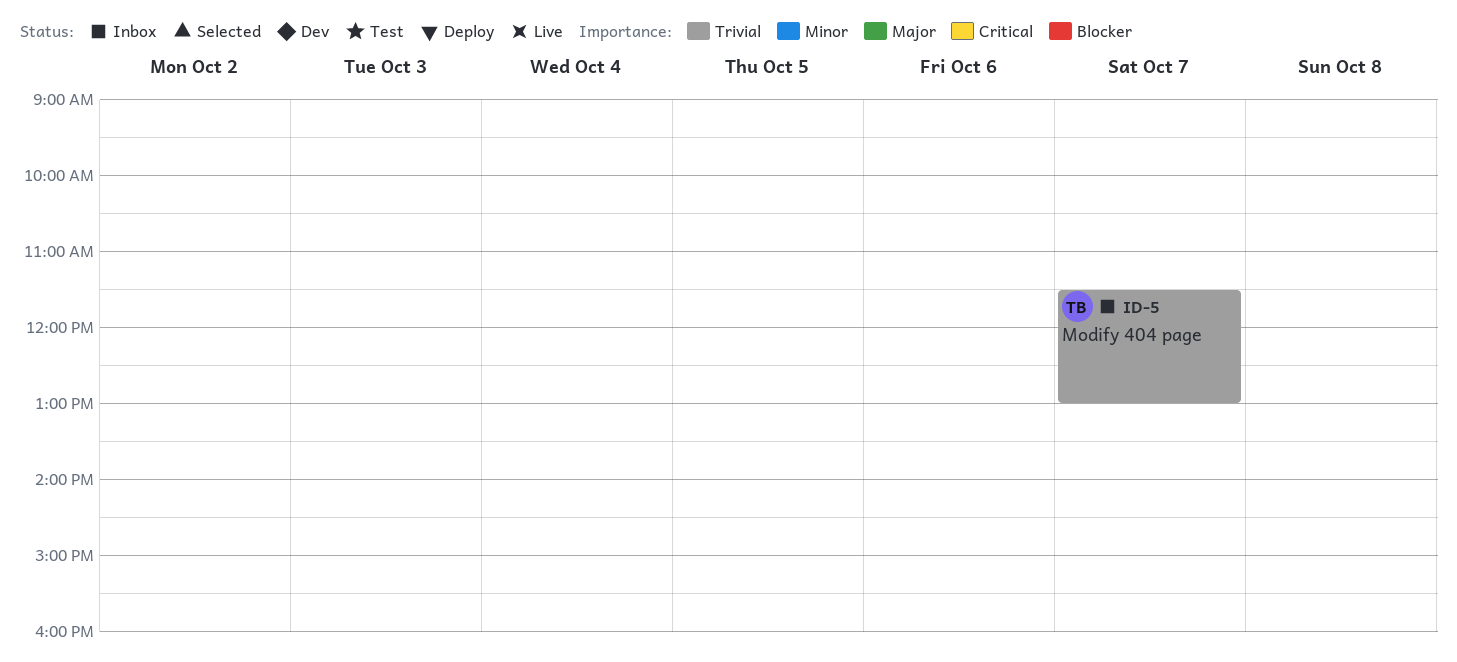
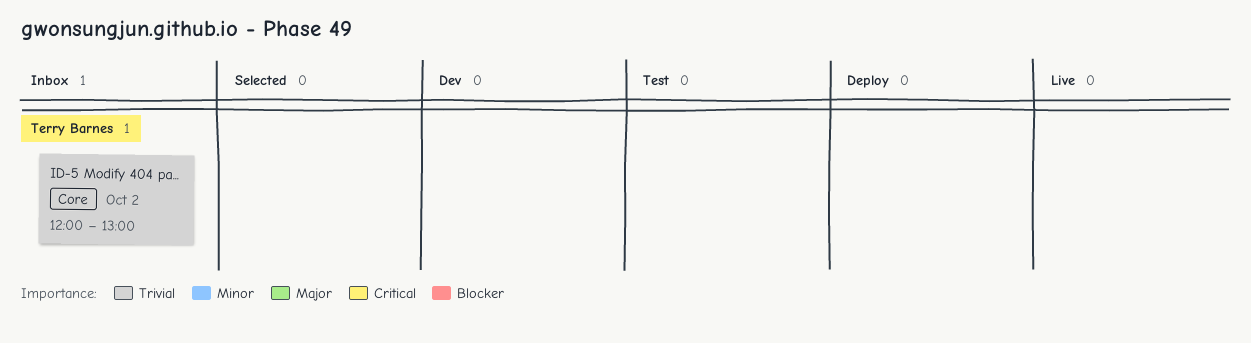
ID-5, day: Oct 7 -> Oct 2
ID-5, begins: 11:30 -> 12:00

